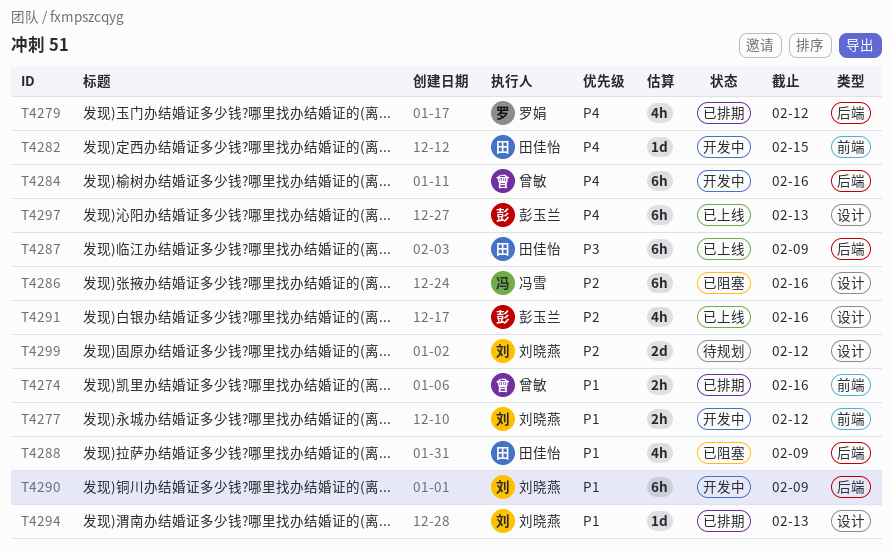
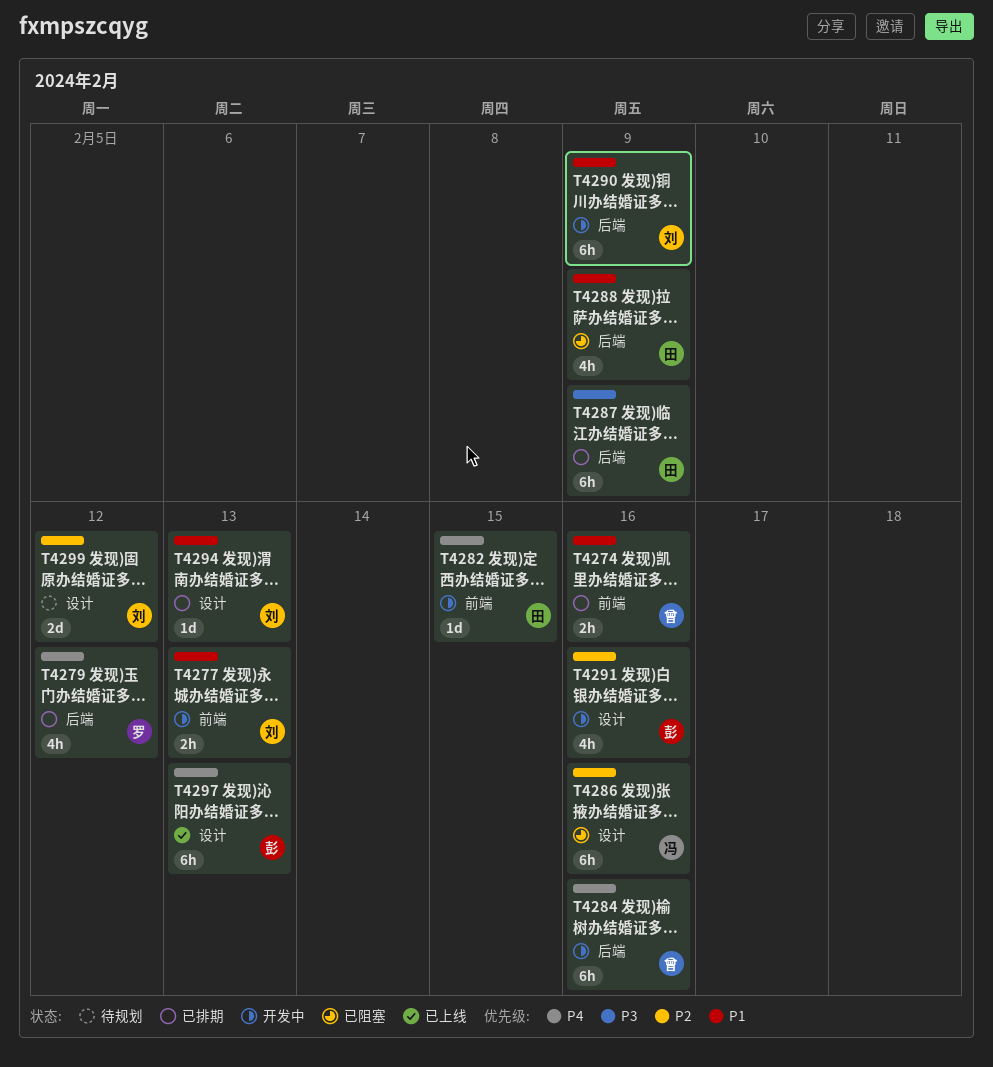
T4277, due: Feb 12 -> Feb 13
T4287, status: 已上线 -> 已排期
T4291, status: 已上线 -> 开发中

